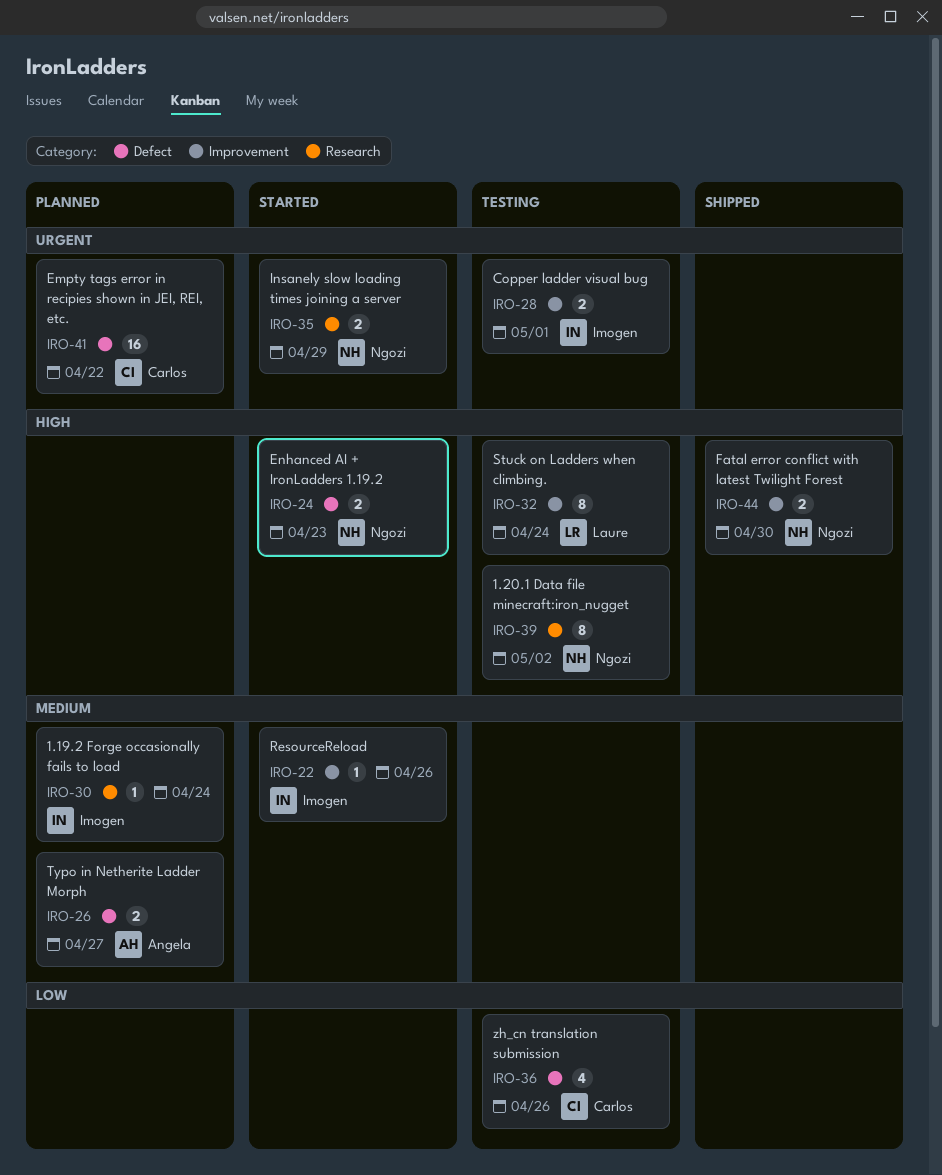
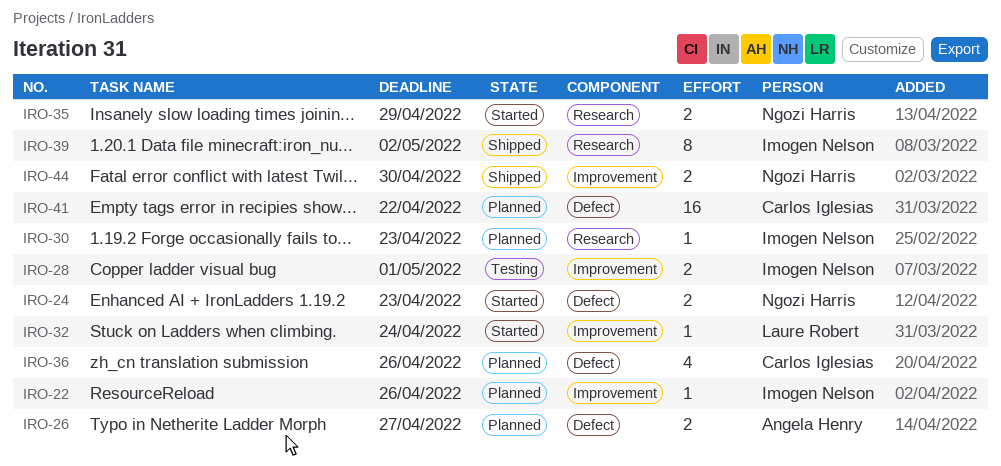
IRO-22, status: Started -> Planned
IRO-30, due: Apr 24 -> Apr 23
IRO-32, status: Testing -> Started
IRO-32, estimate: 8 -> 1
IRO-36, status: Testing -> Planned
IRO-39, status: Testing -> Shipped
IRO-39, owner: Ngozi Harris -> Imogen Nelson

